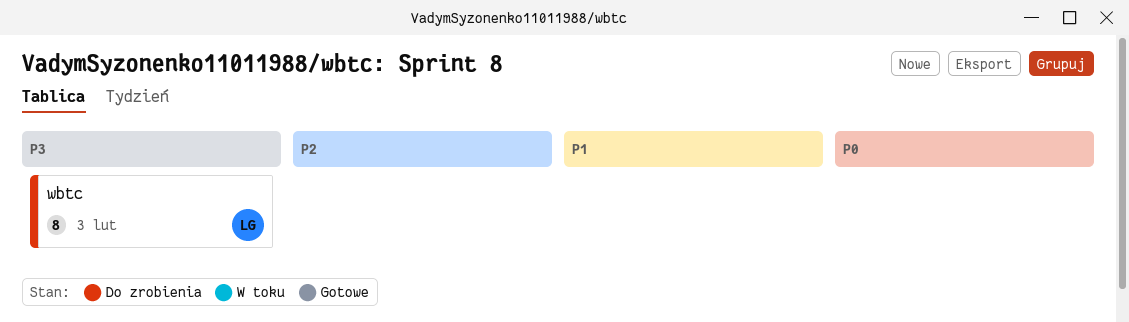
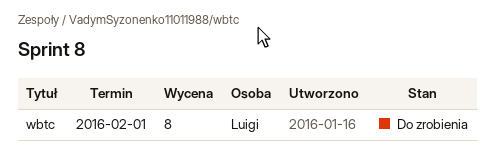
wbtc, due: Feb 3 -> Feb 1

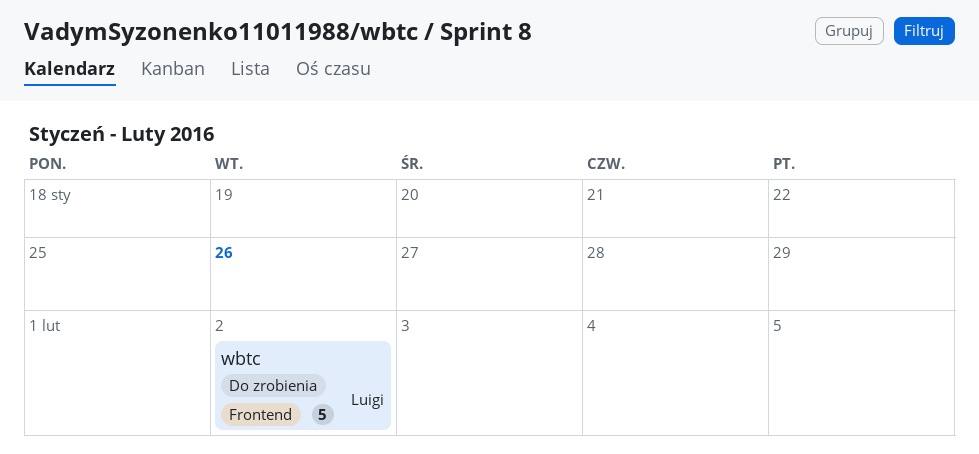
wbtc, estimate: 8 -> 5
wbtc, due: Feb 1 -> Feb 2

